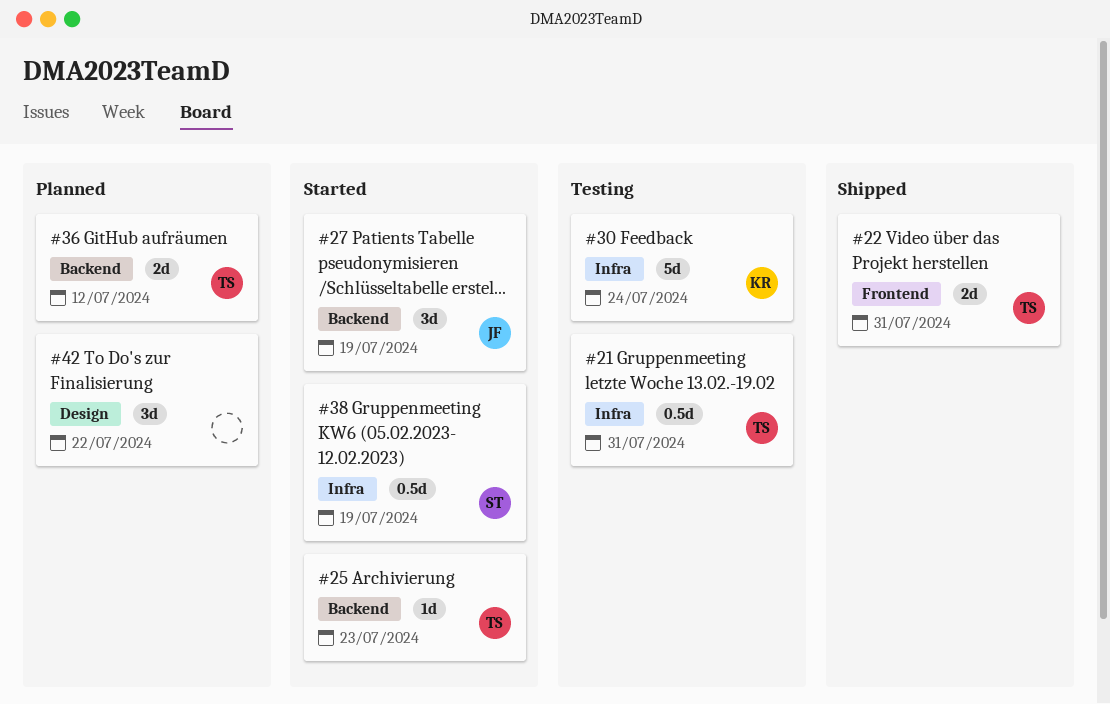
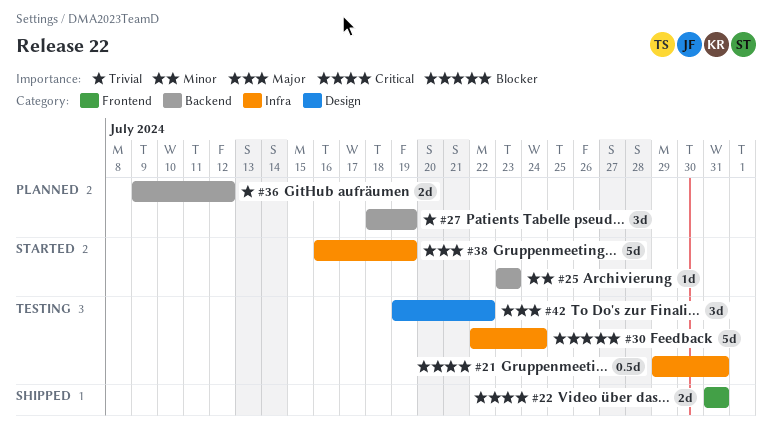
#27, status: Started -> Planned
#38, estimate: 0.5d -> 5d
#42, status: Planned -> Testing

